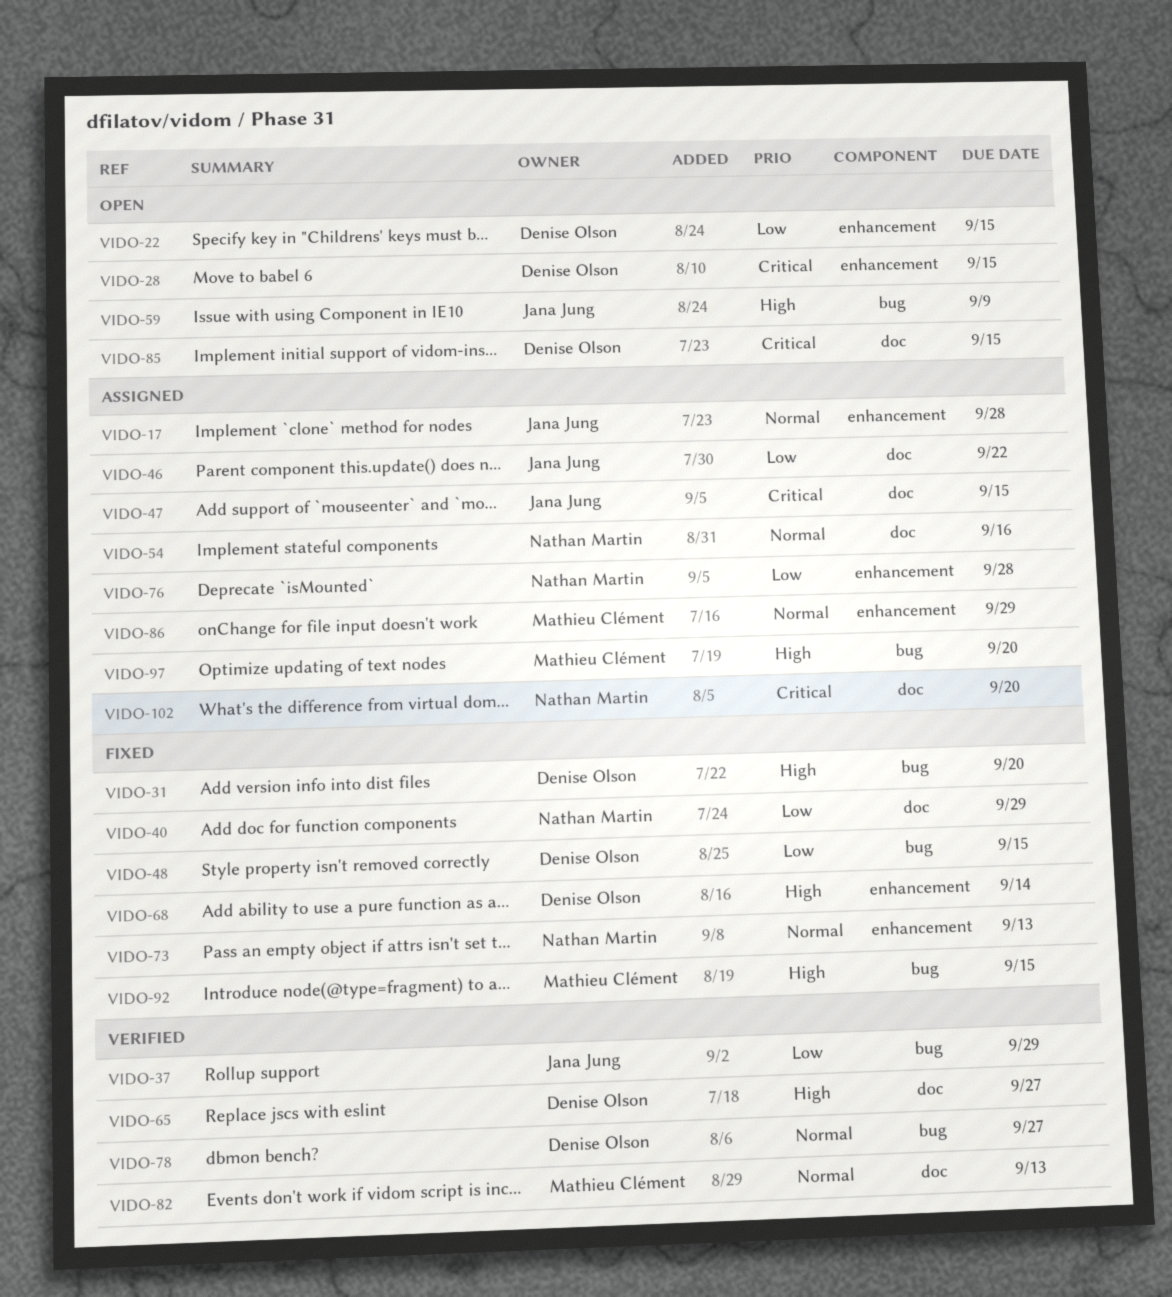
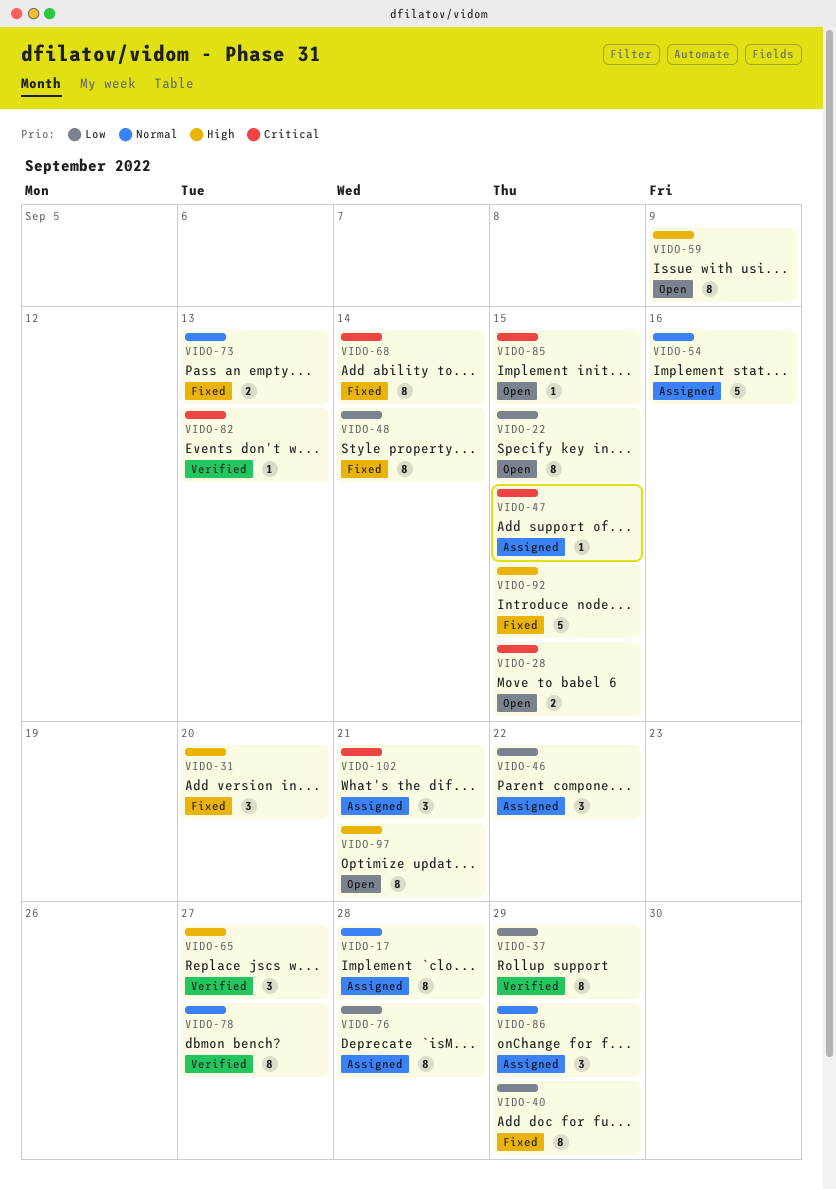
VIDO-48, due: Sep 15 -> Sep 14
VIDO-68, priority: High -> Critical
VIDO-82, priority: Normal -> Critical
VIDO-97, status: Assigned -> Open
VIDO-97, due: Sep 20 -> Sep 21
VIDO-102, due: Sep 20 -> Sep 21

